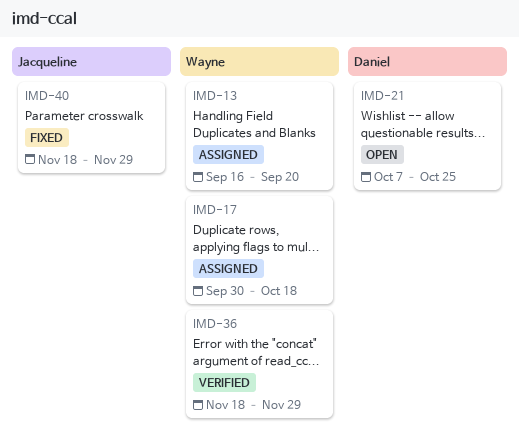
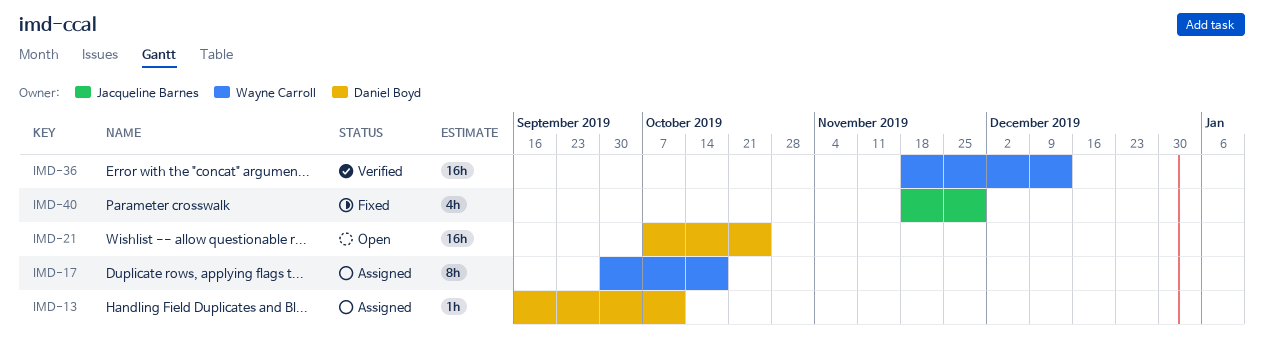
IMD-13, owner: Wayne Carroll -> Daniel Boyd
IMD-13, due: Sep 20 -> Oct 11
IMD-36, due: Nov 29 -> Dec 13

